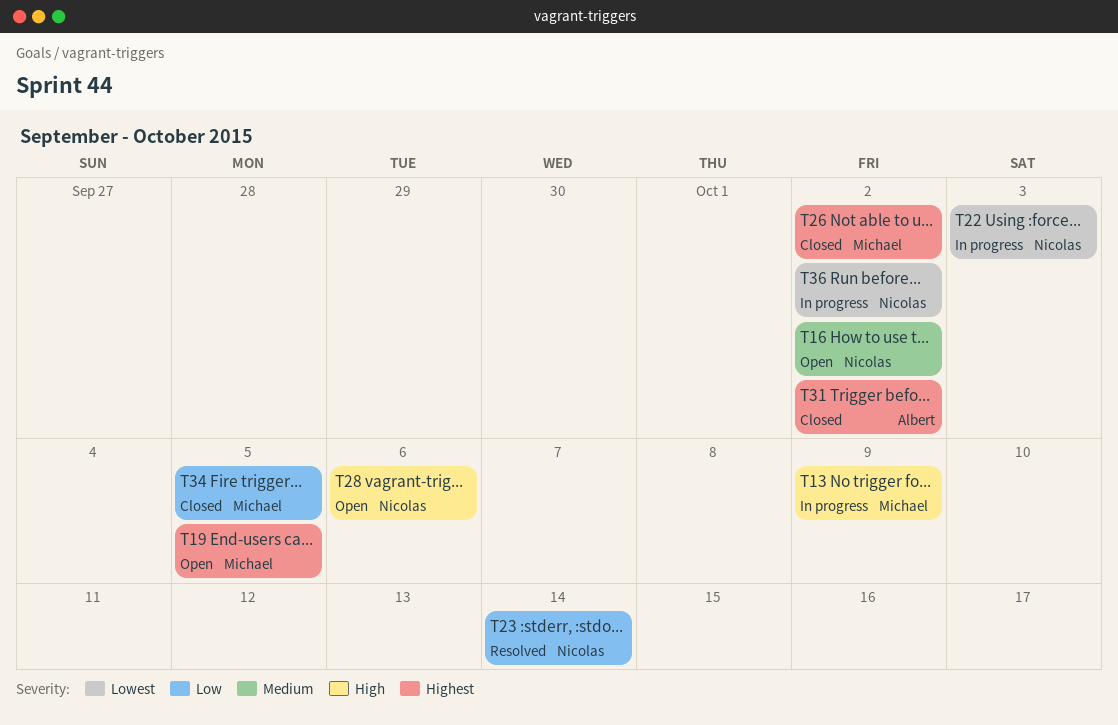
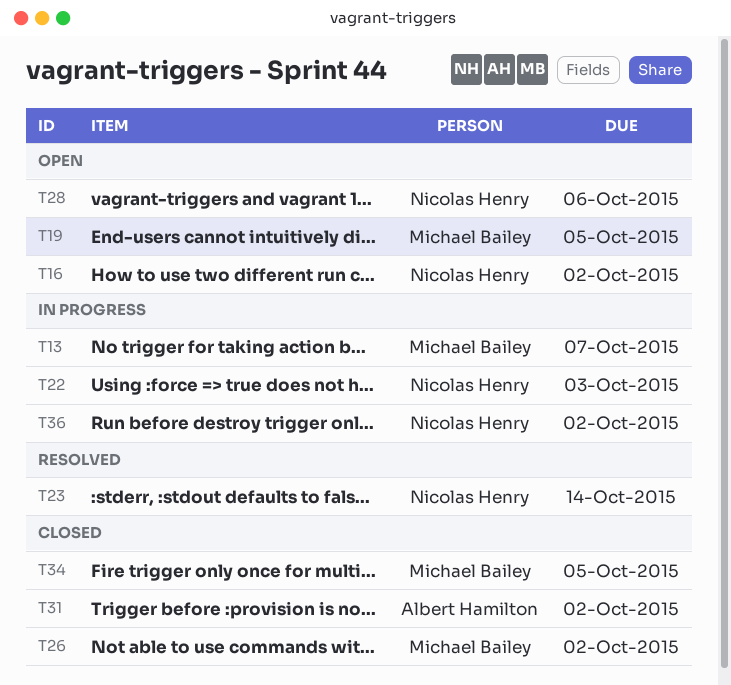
T13, due: Oct 9 -> Oct 7

